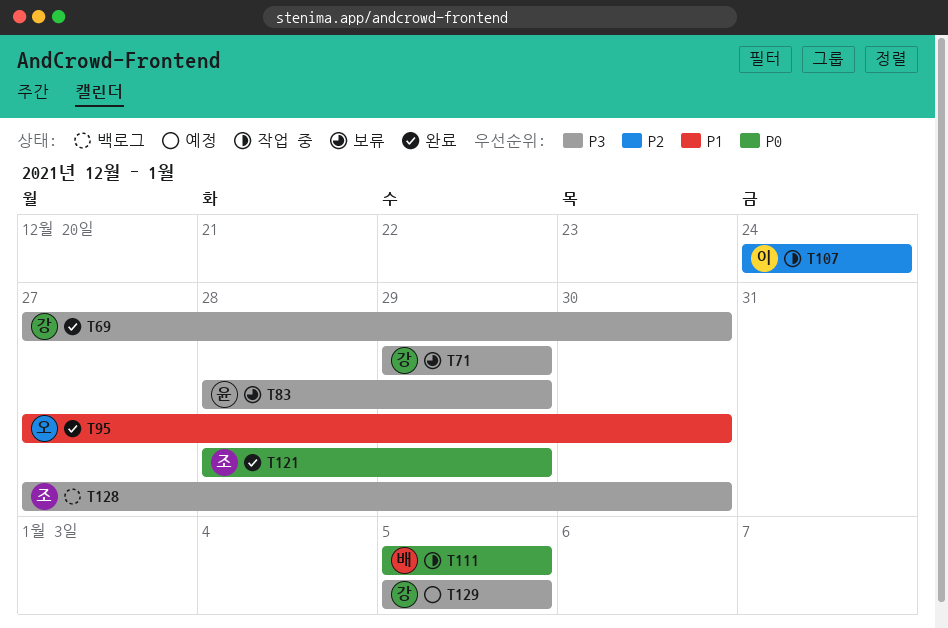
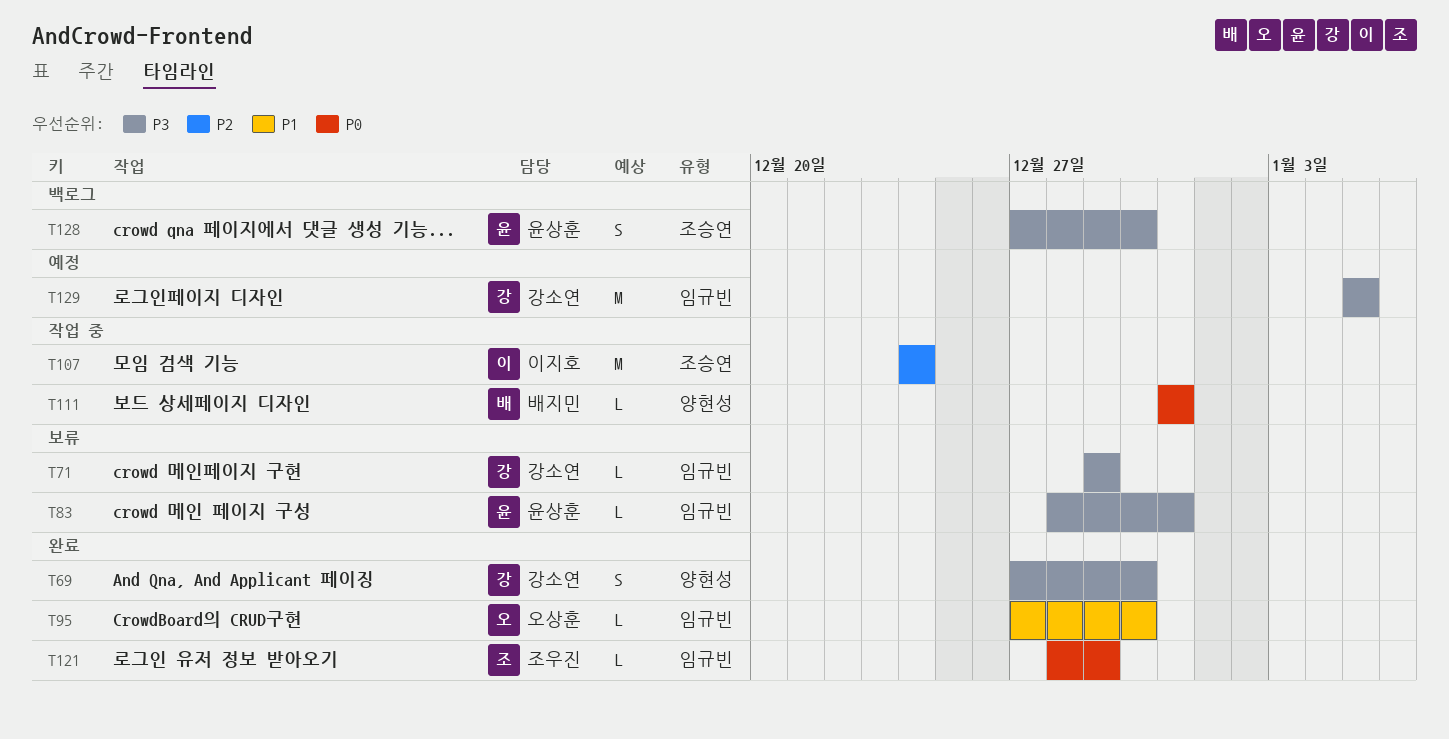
T83, due: Dec 29 -> Dec 31
T111, start: Jan 5 -> Dec 31
T111, due: Jan 5 -> Dec 31
T128, owner: 조우진 -> 윤상훈

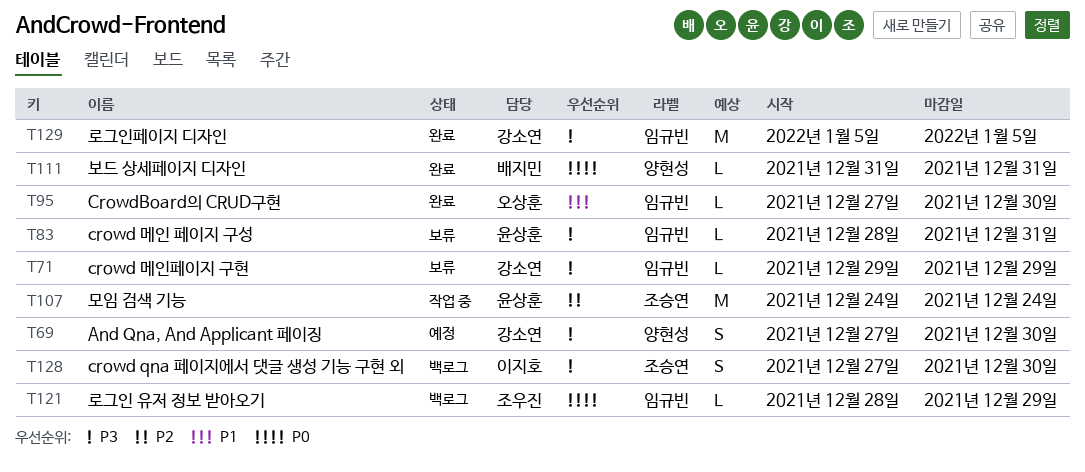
T69, status: 완료 -> 예정
T107, owner: 이지호 -> 윤상훈
T111, status: 작업 중 -> 완료
T121, status: 완료 -> 백로그
T128, owner: 윤상훈 -> 이지호
T129, status: 예정 -> 완료

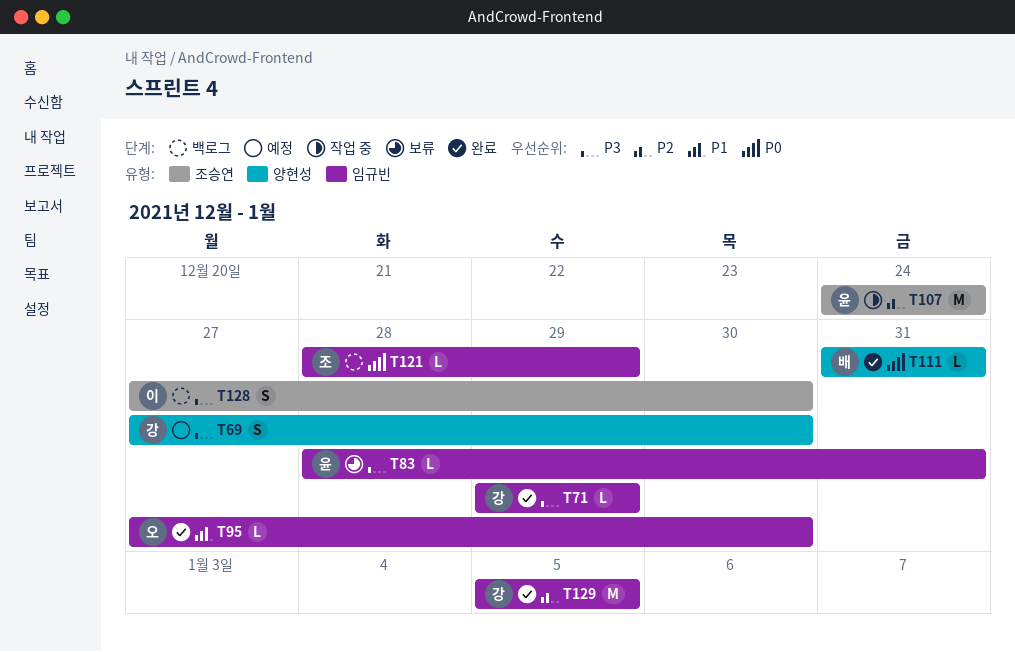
T71, status: 보류 -> 완료
T129, priority: P3 -> P2

